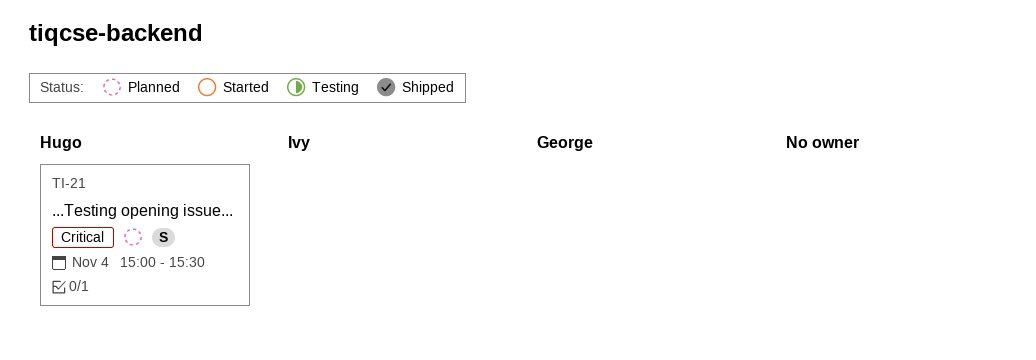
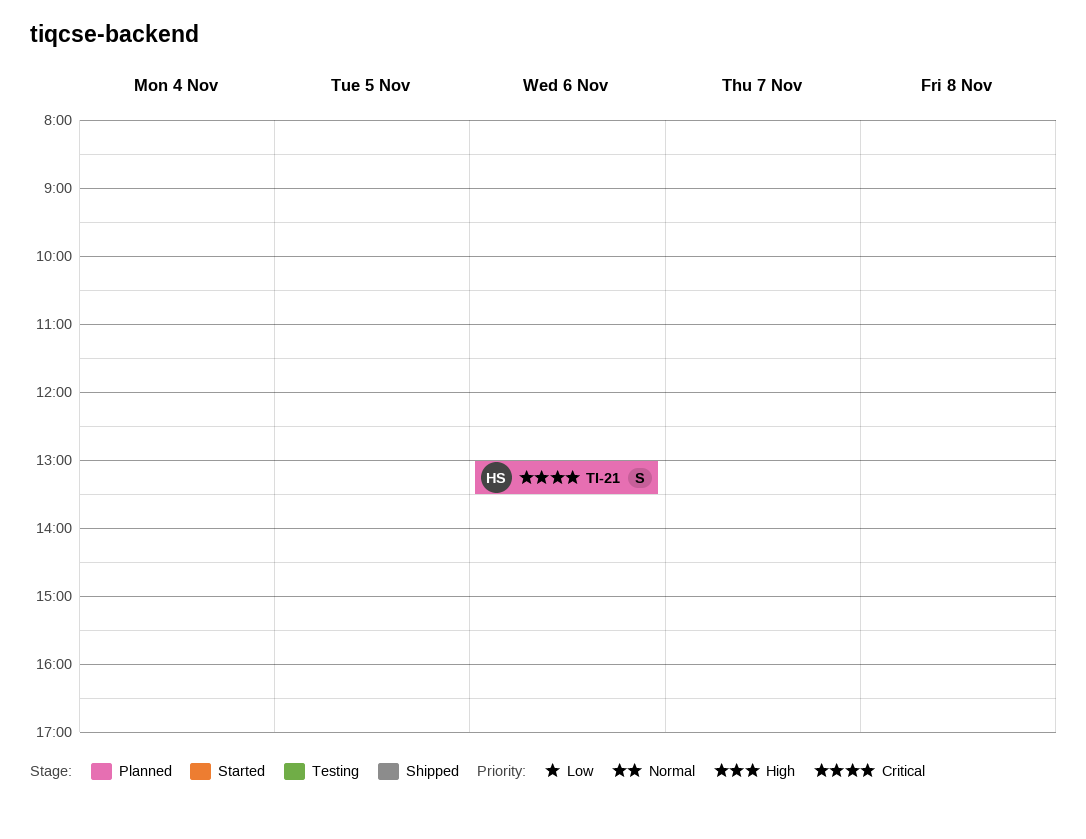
TI-21, day: Nov 4 -> Nov 6
TI-21, begins: 15:00 -> 13:00
TI-21, ends: 15:30 -> 13:30

